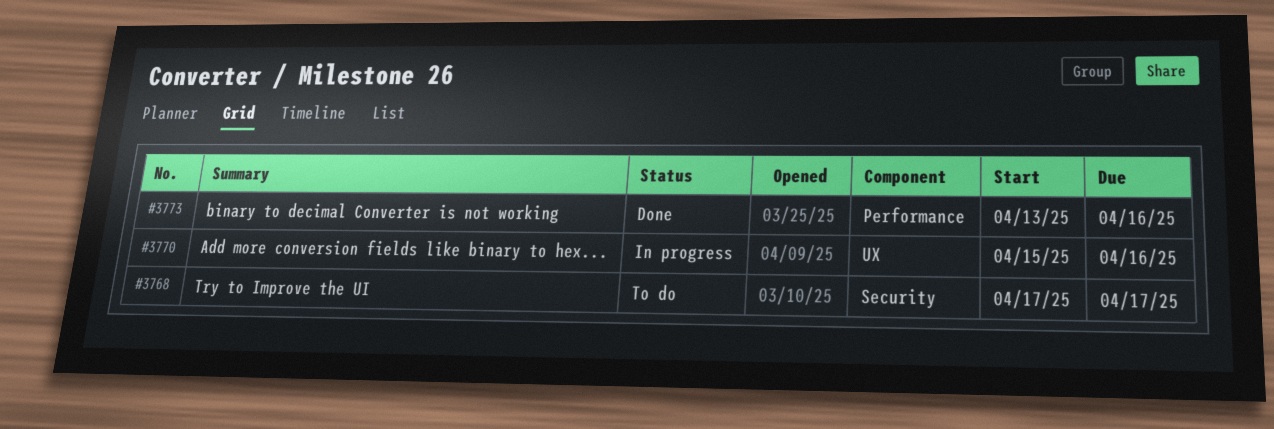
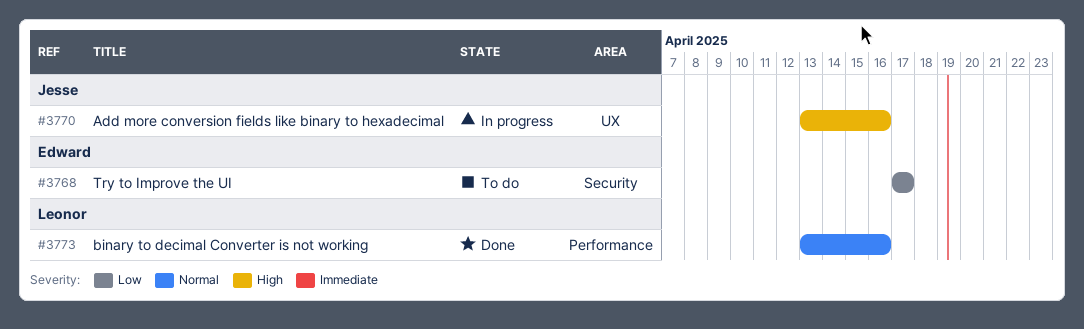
#3770, start: Apr 15 -> Apr 13

